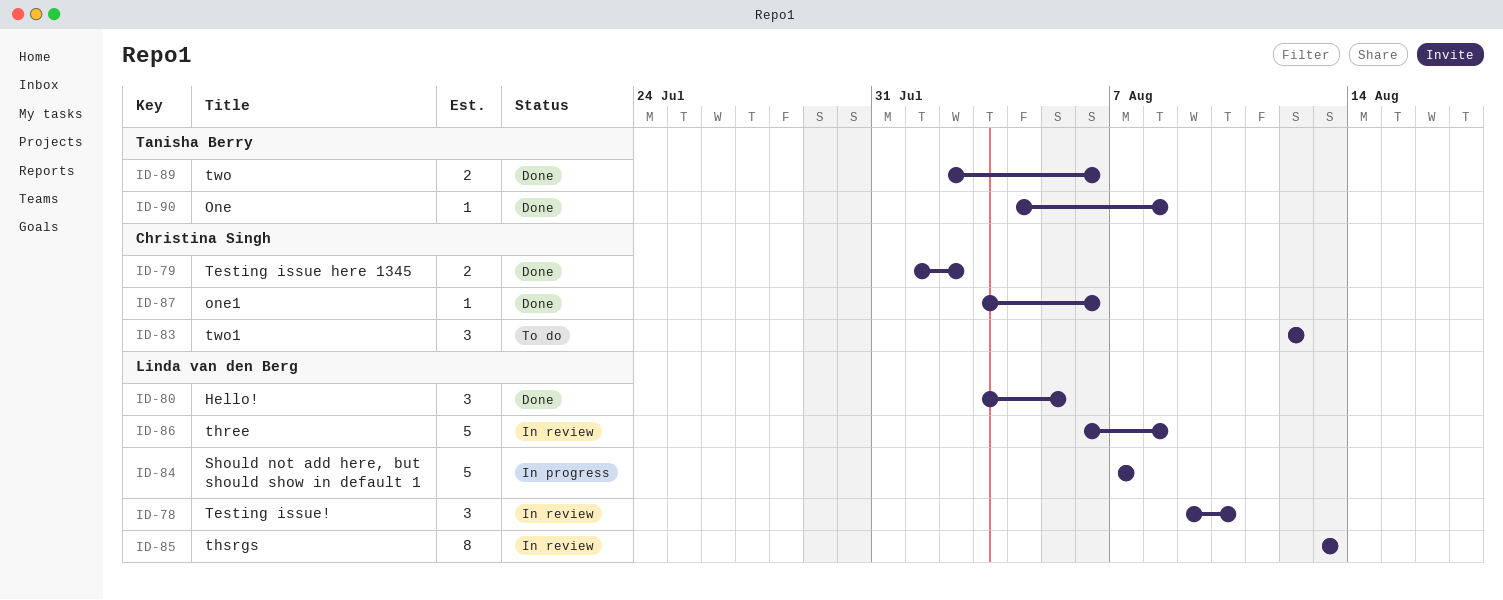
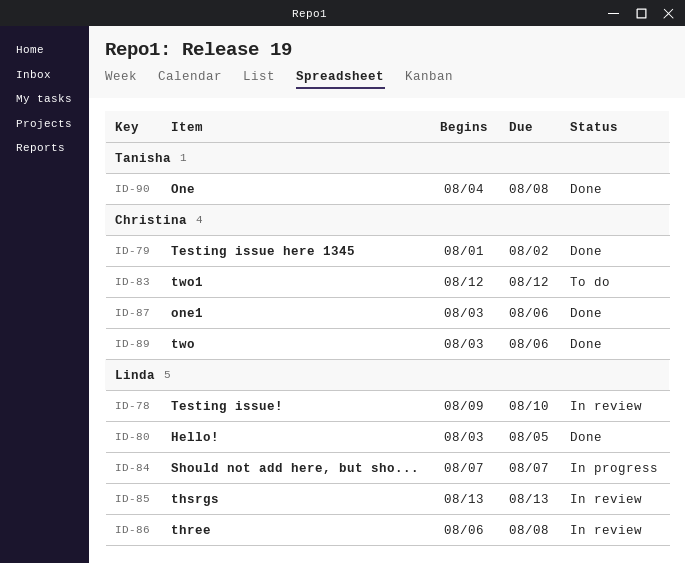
ID-89, owner: Tanisha Berry -> Christina Singh
ID-89, start: Aug 2 -> Aug 3

